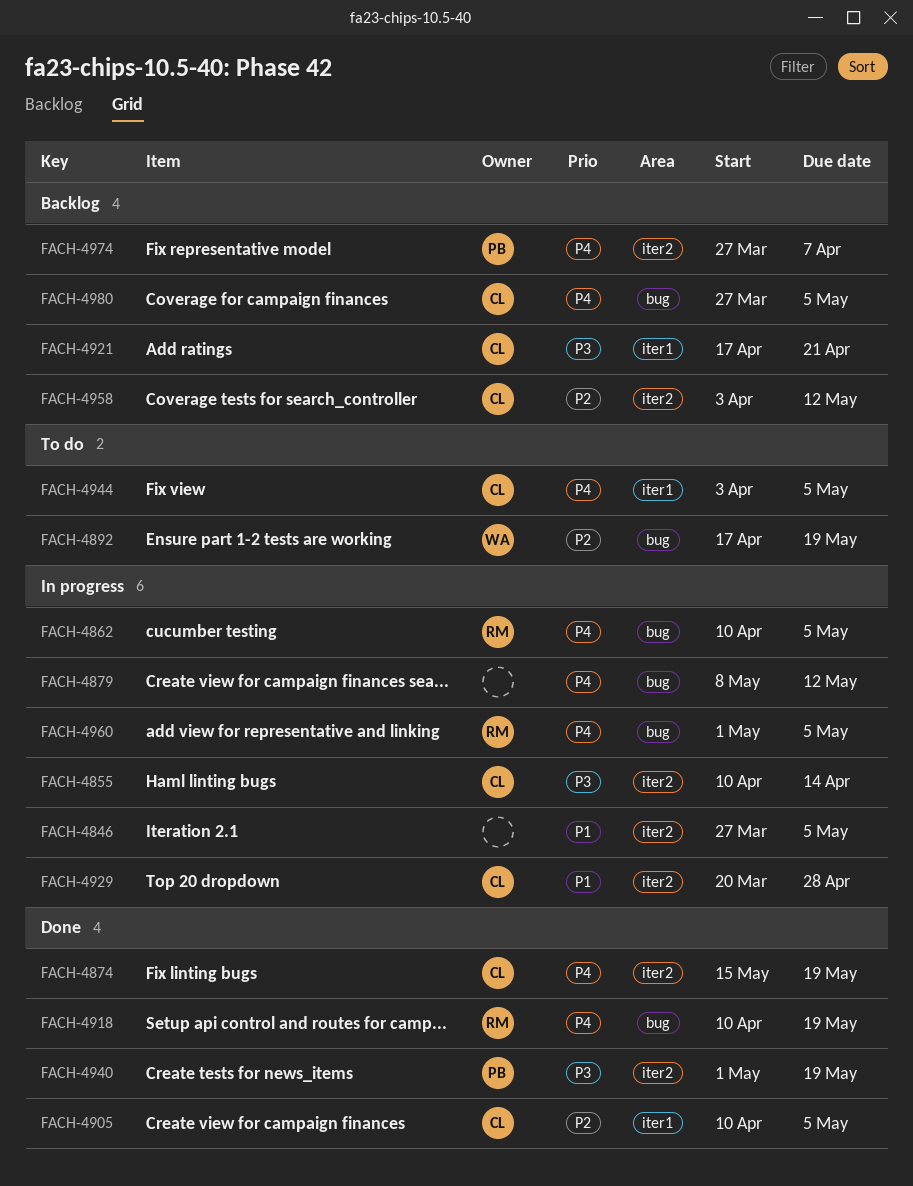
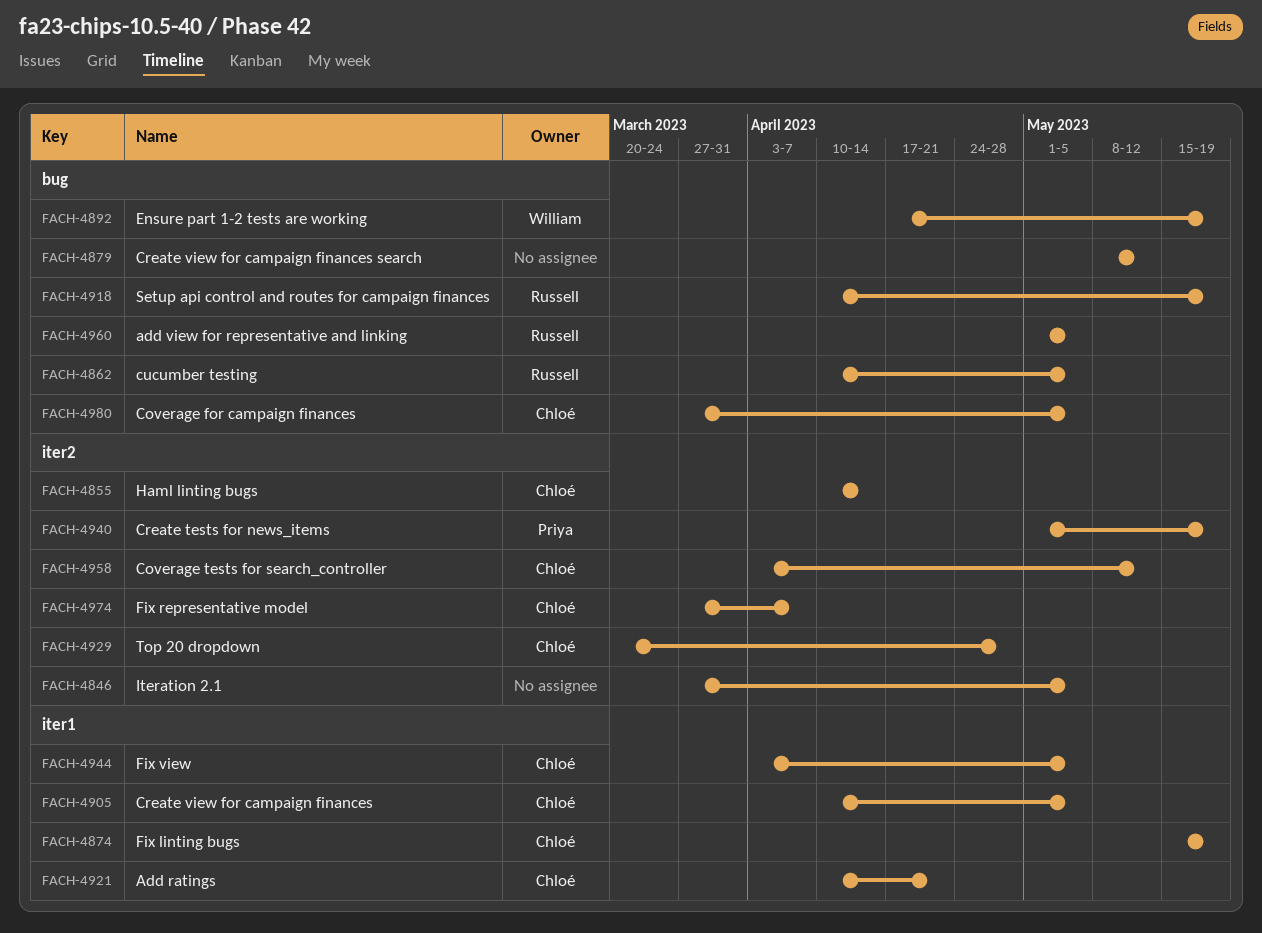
FACH-4874, label: iter2 -> iter1
FACH-4921, start: Apr 17 -> Apr 10
FACH-4974, owner: Priya -> Chloé

